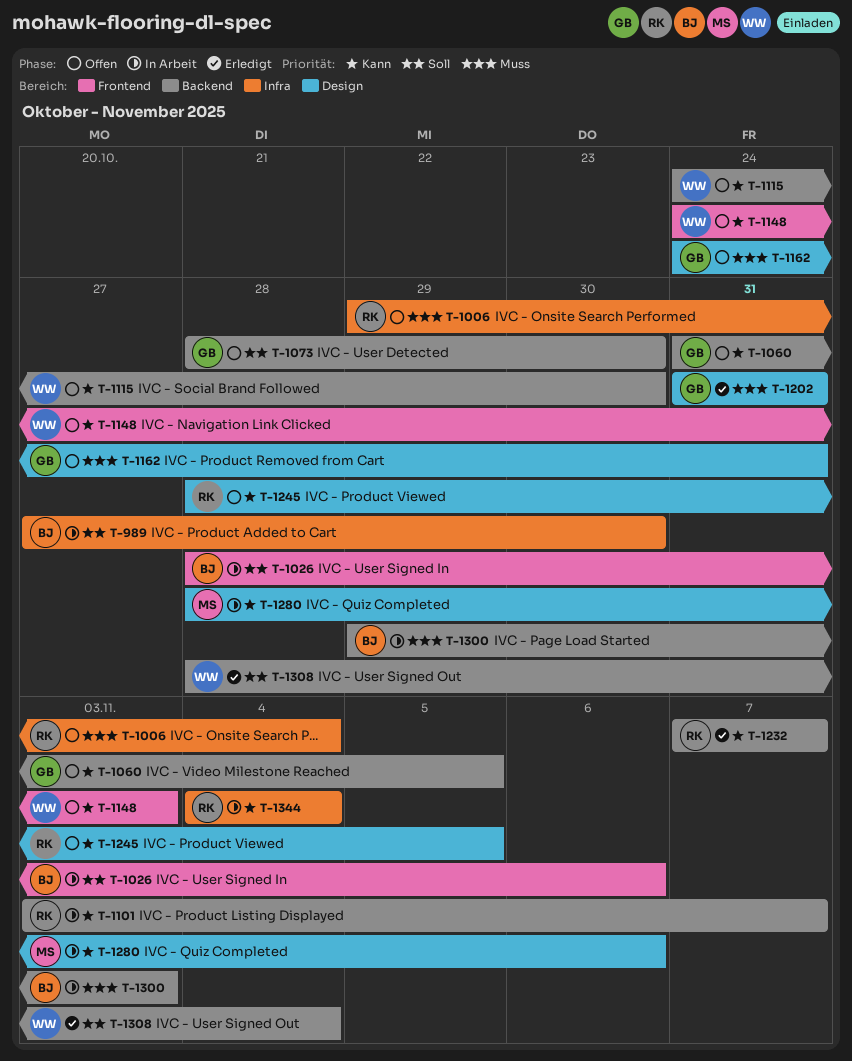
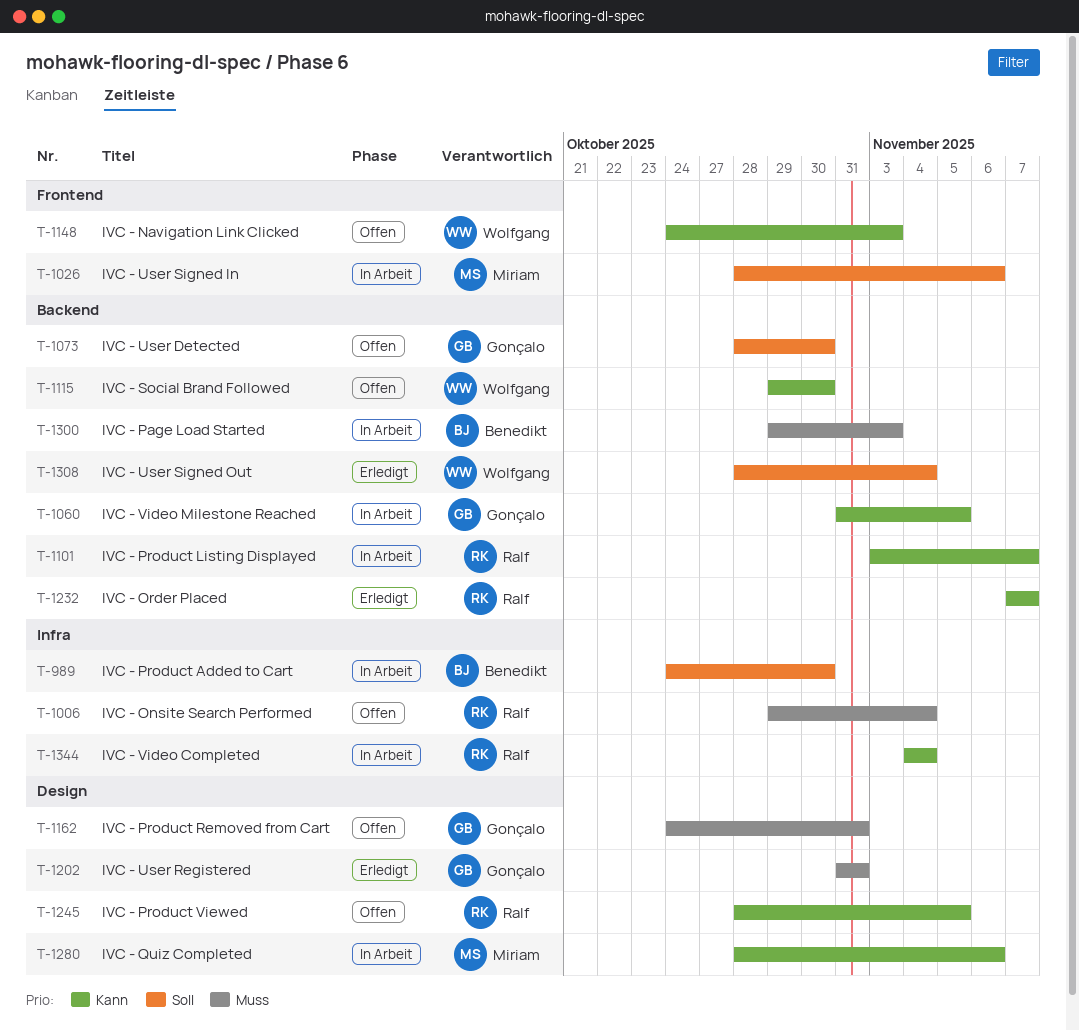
T-989, start: Oct 27 -> Oct 24
T-1026, owner: Benedikt -> Miriam
T-1060, status: Offen -> In Arbeit
T-1115, start: Oct 24 -> Oct 29

